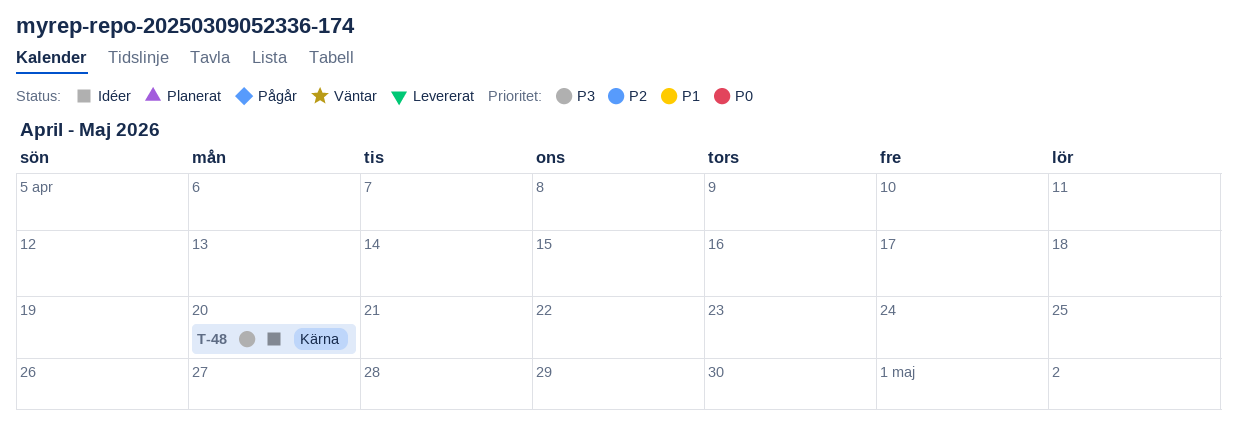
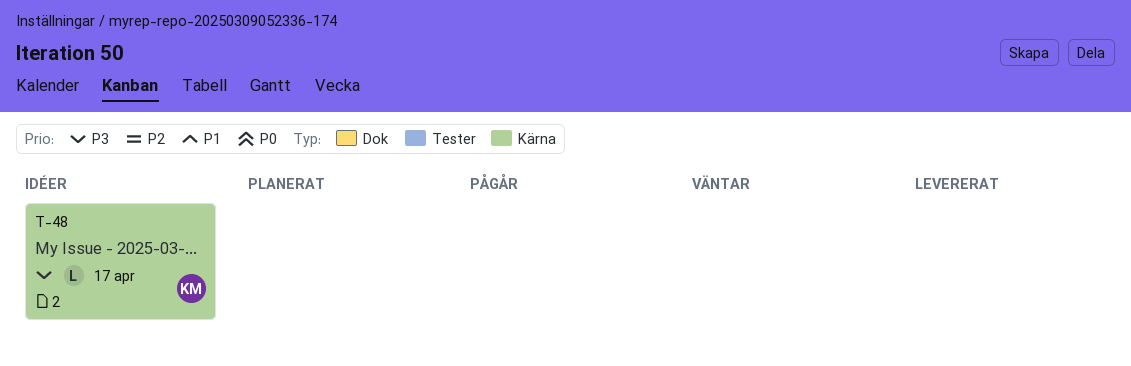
T-48, due: Apr 20 -> Apr 17

